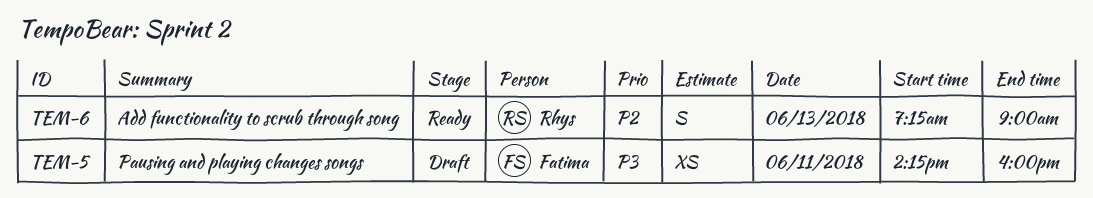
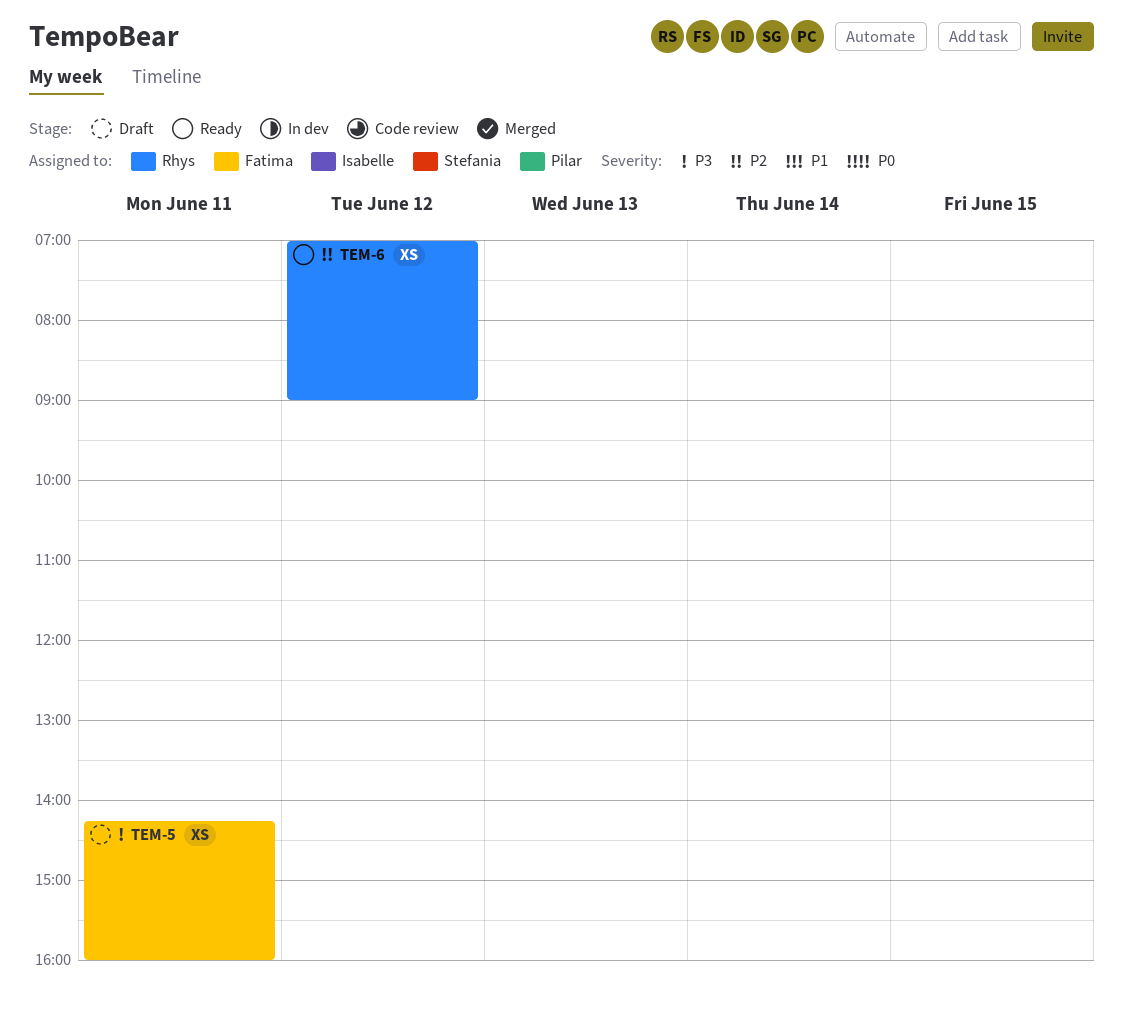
TEM-6, estimate: S -> XS
TEM-6, day: Jun 13 -> Jun 12
TEM-6, begins: 07:15 -> 07:00

